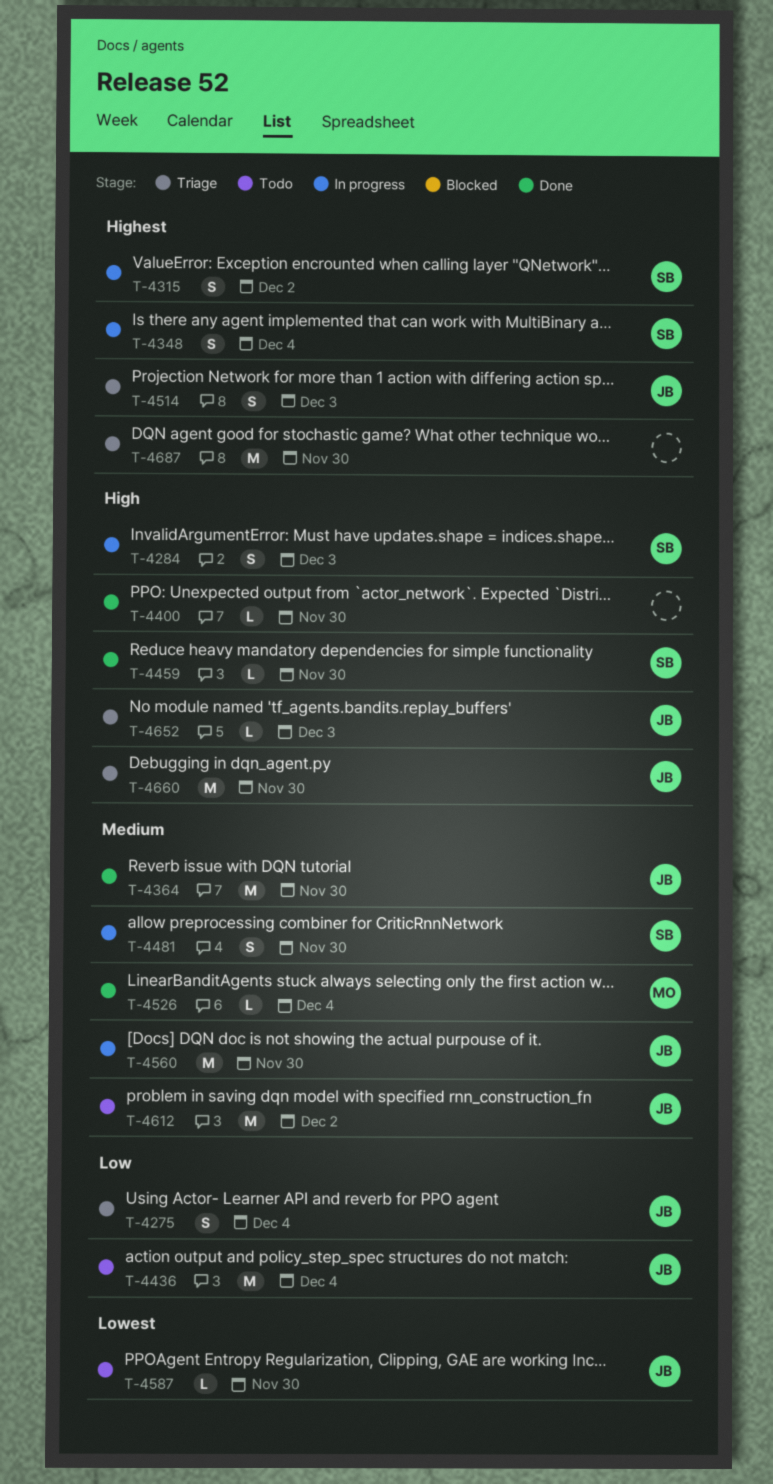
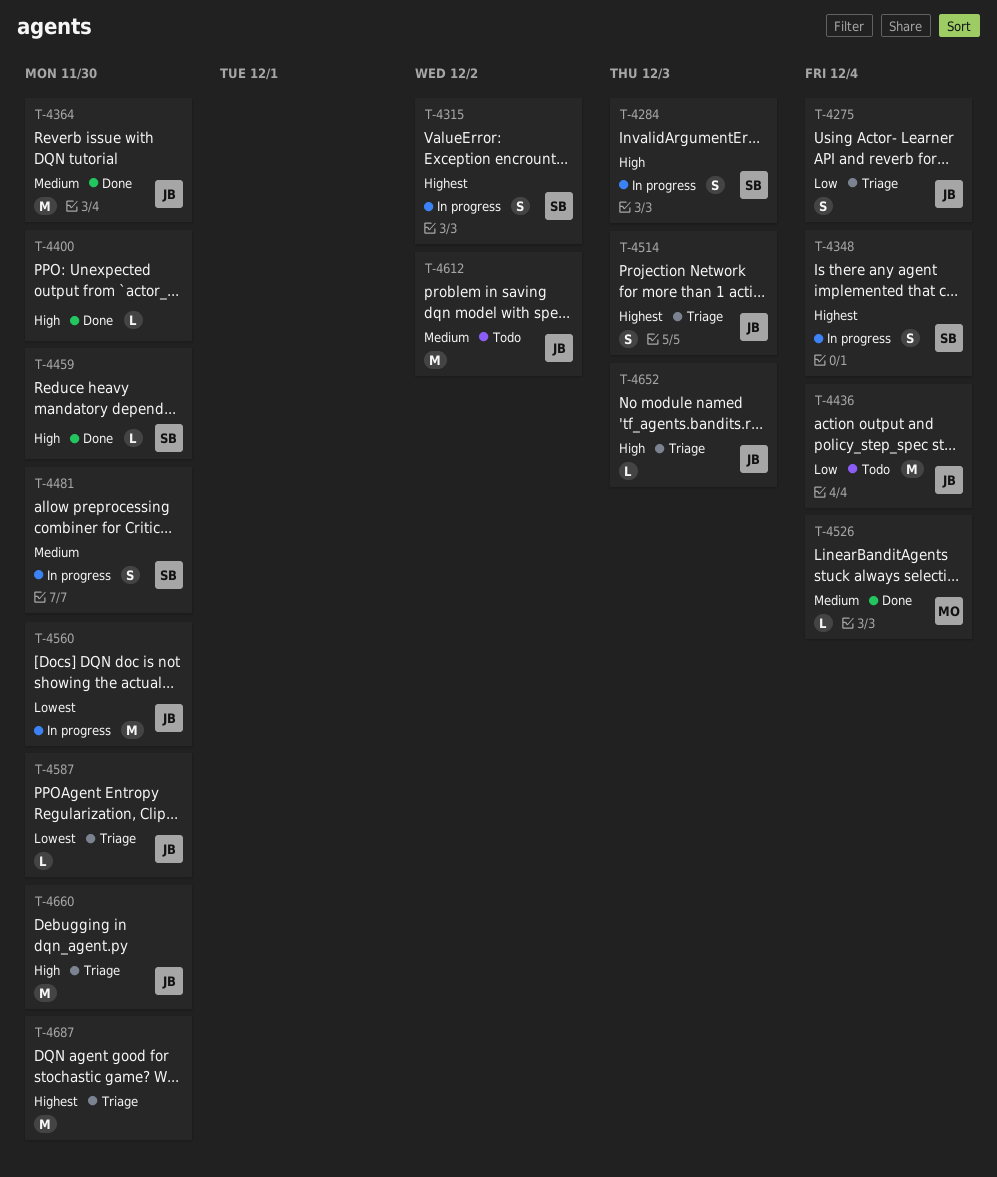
T-4560, priority: Medium -> Lowest
T-4587, status: Todo -> Triage

